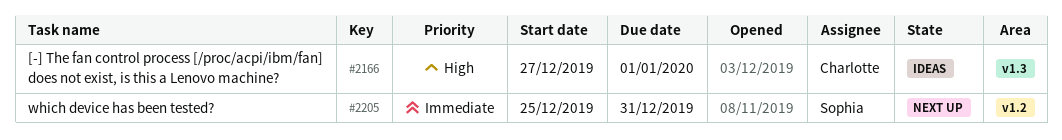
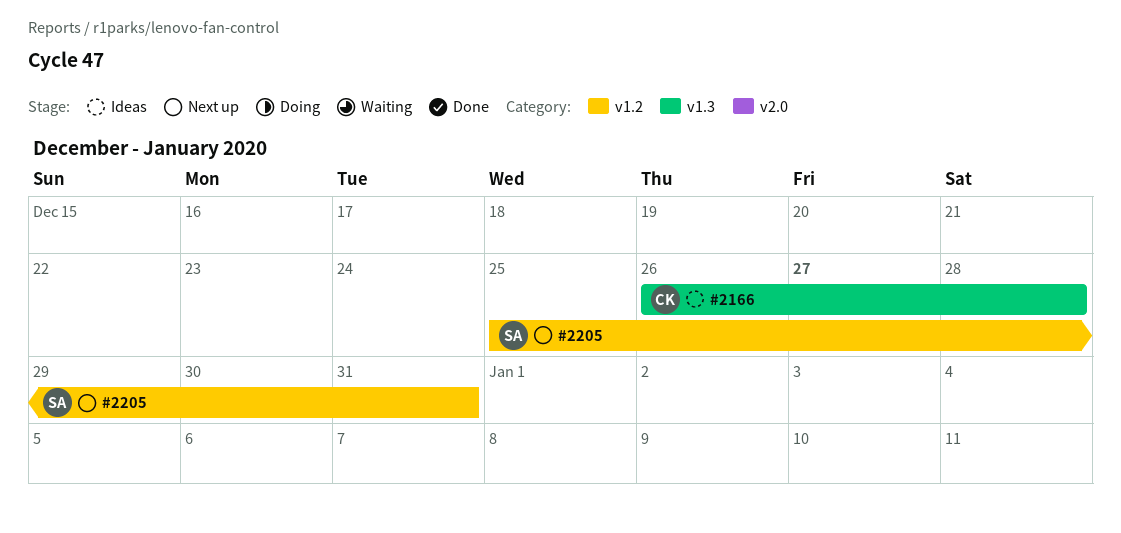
#2166, start: Dec 27 -> Dec 26
#2166, due: Jan 1 -> Dec 28

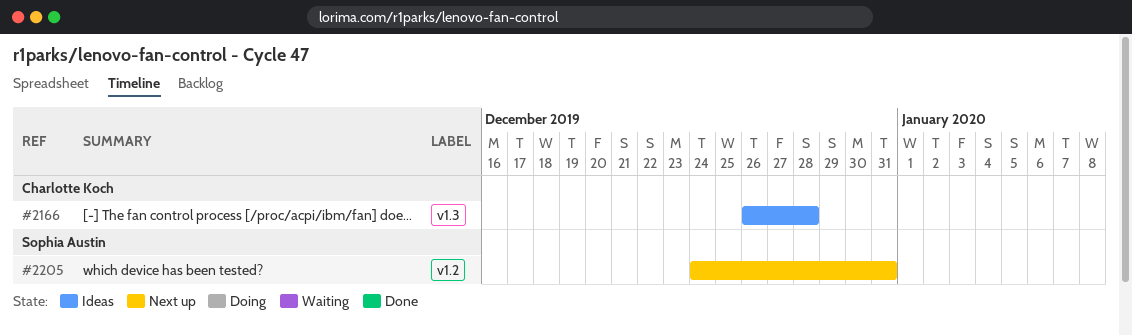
#2205, start: Dec 25 -> Dec 24

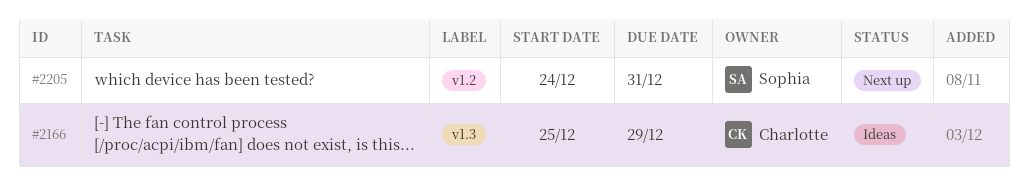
#2166, start: Dec 26 -> Dec 25
#2166, due: Dec 28 -> Dec 29

